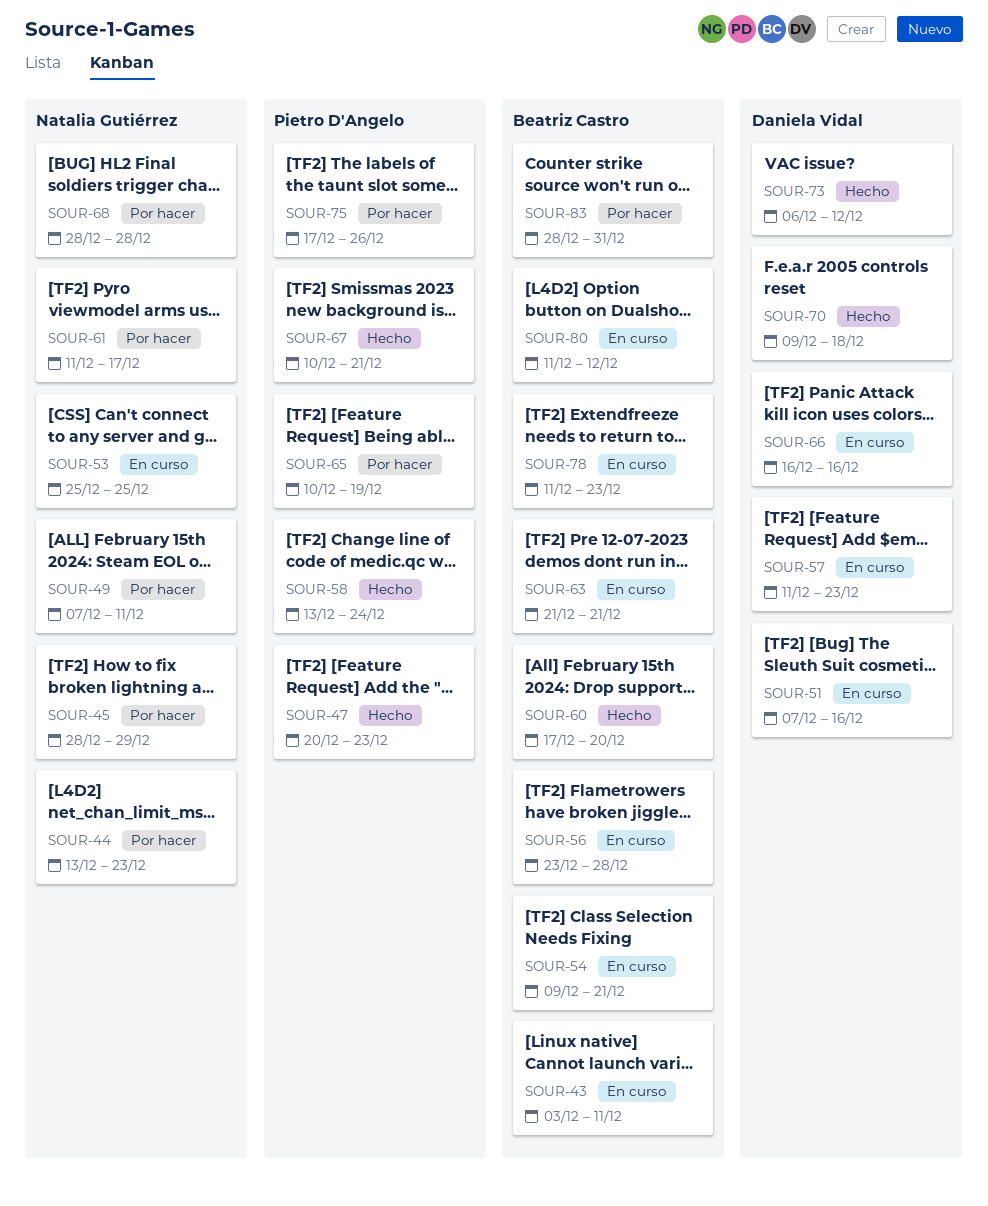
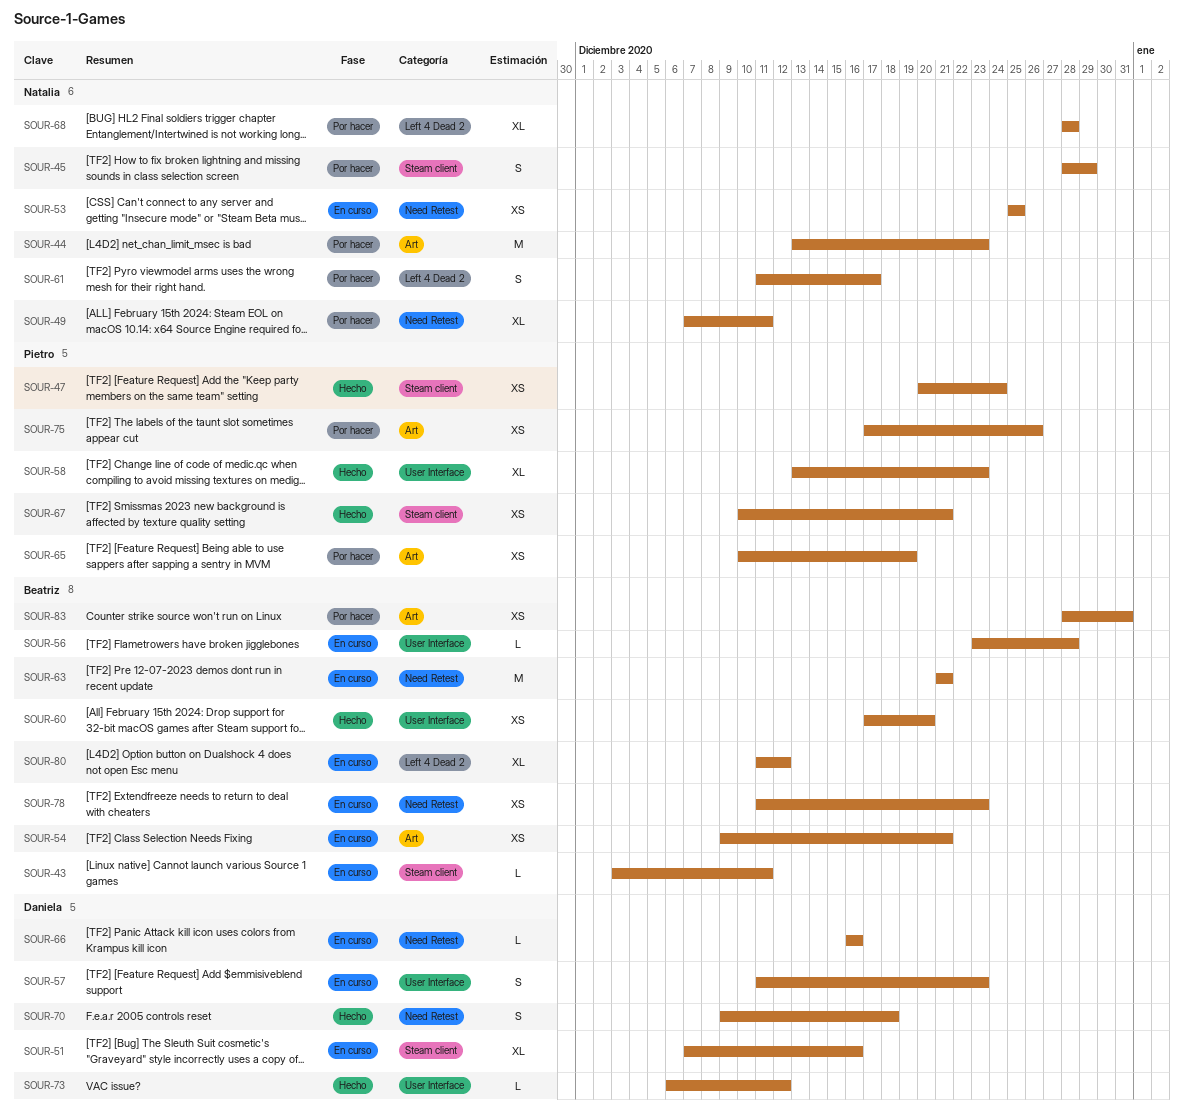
SOUR-47, due: Dec 23 -> Dec 24
SOUR-58, due: Dec 24 -> Dec 23

